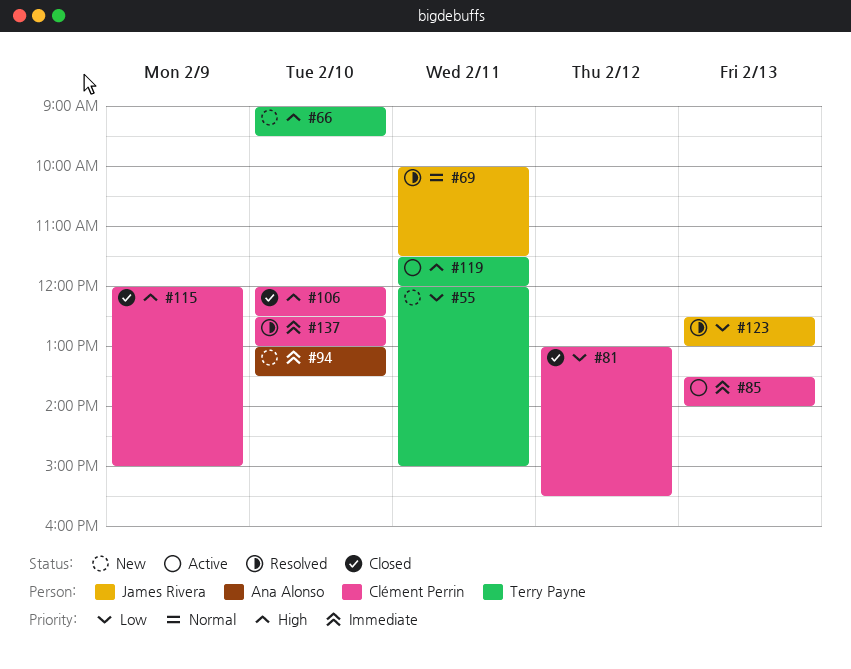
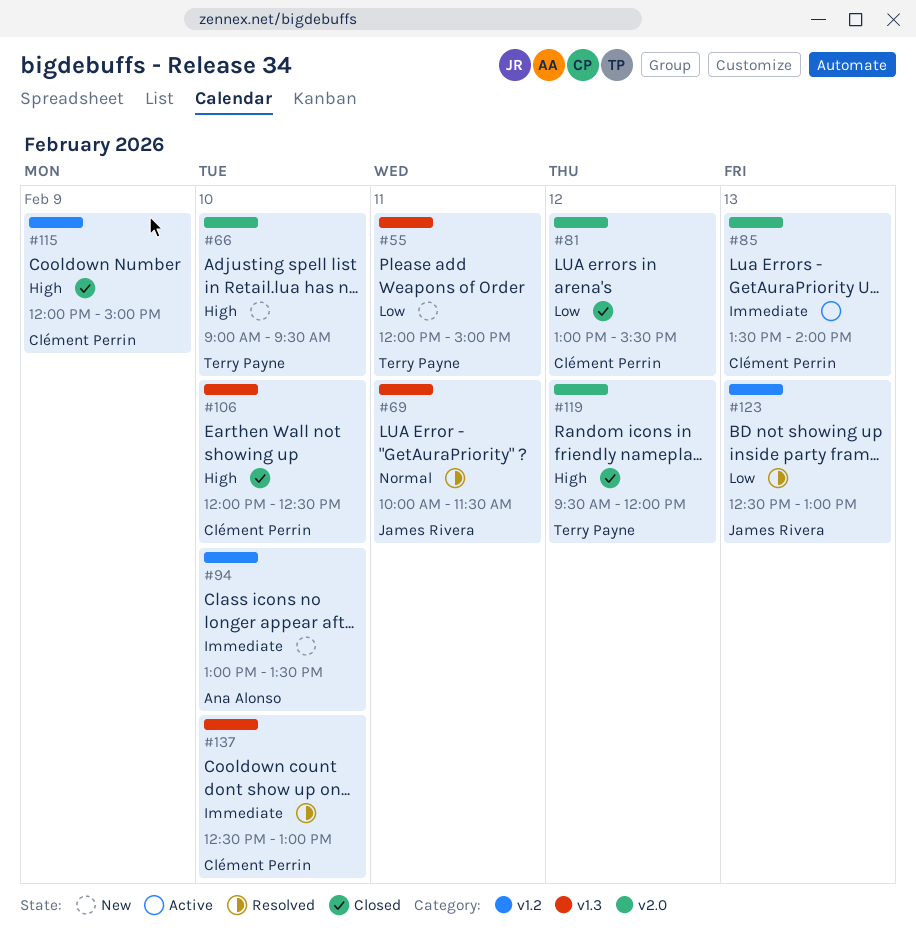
#119, status: Active -> Closed
#119, day: Feb 11 -> Feb 12
#119, begins: 11:30 -> 09:30

